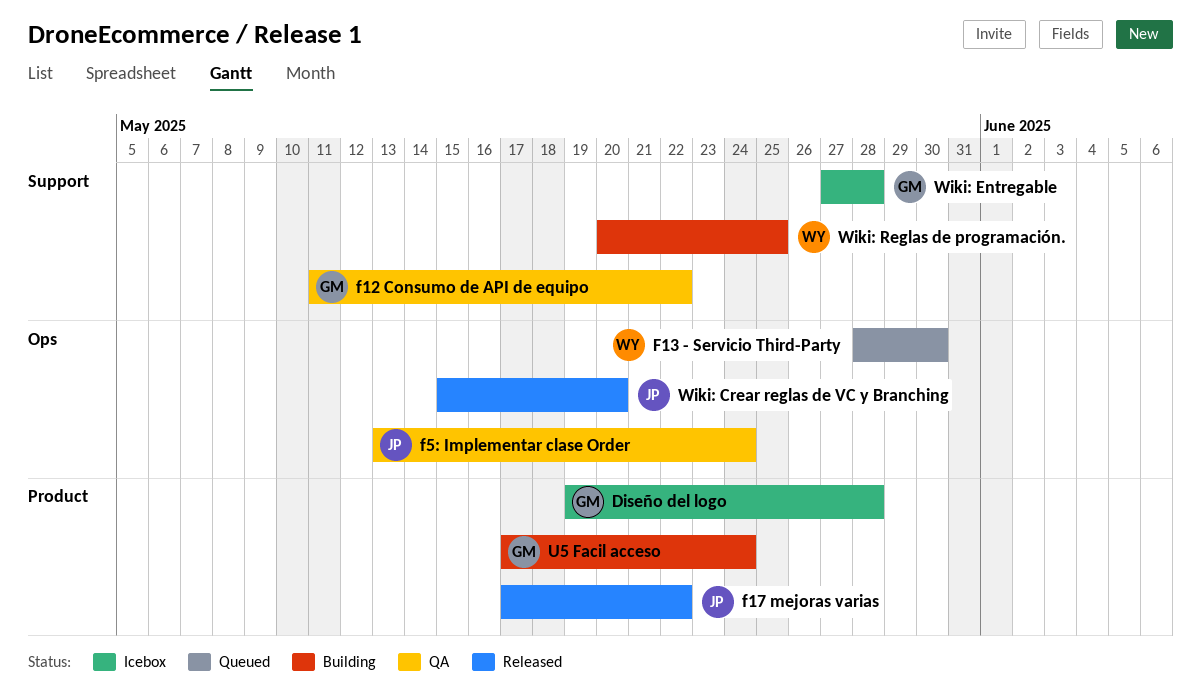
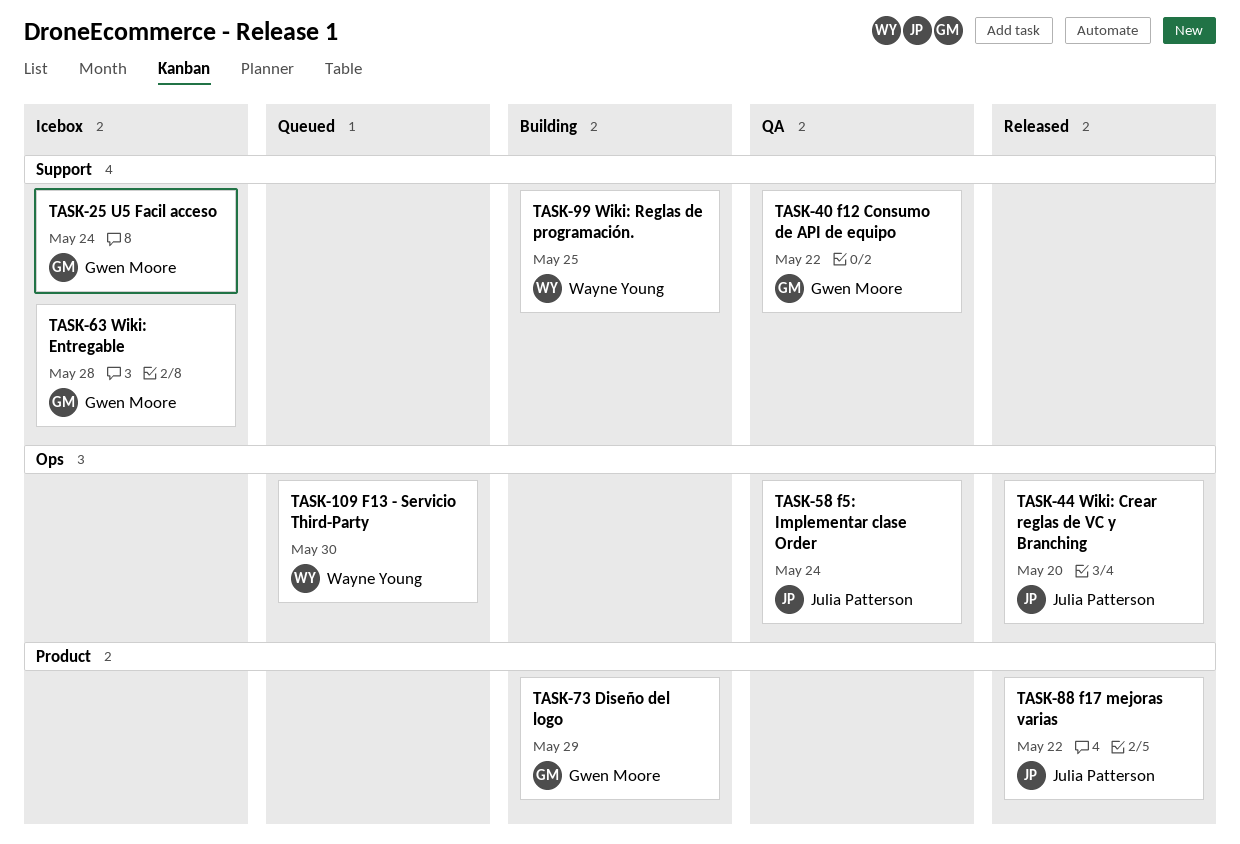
Diseño del logo, status: Icebox -> Building
Diseño del logo, due: May 28 -> May 29
U5 Facil acceso, status: Building -> Icebox
U5 Facil acceso, label: Product -> Support

